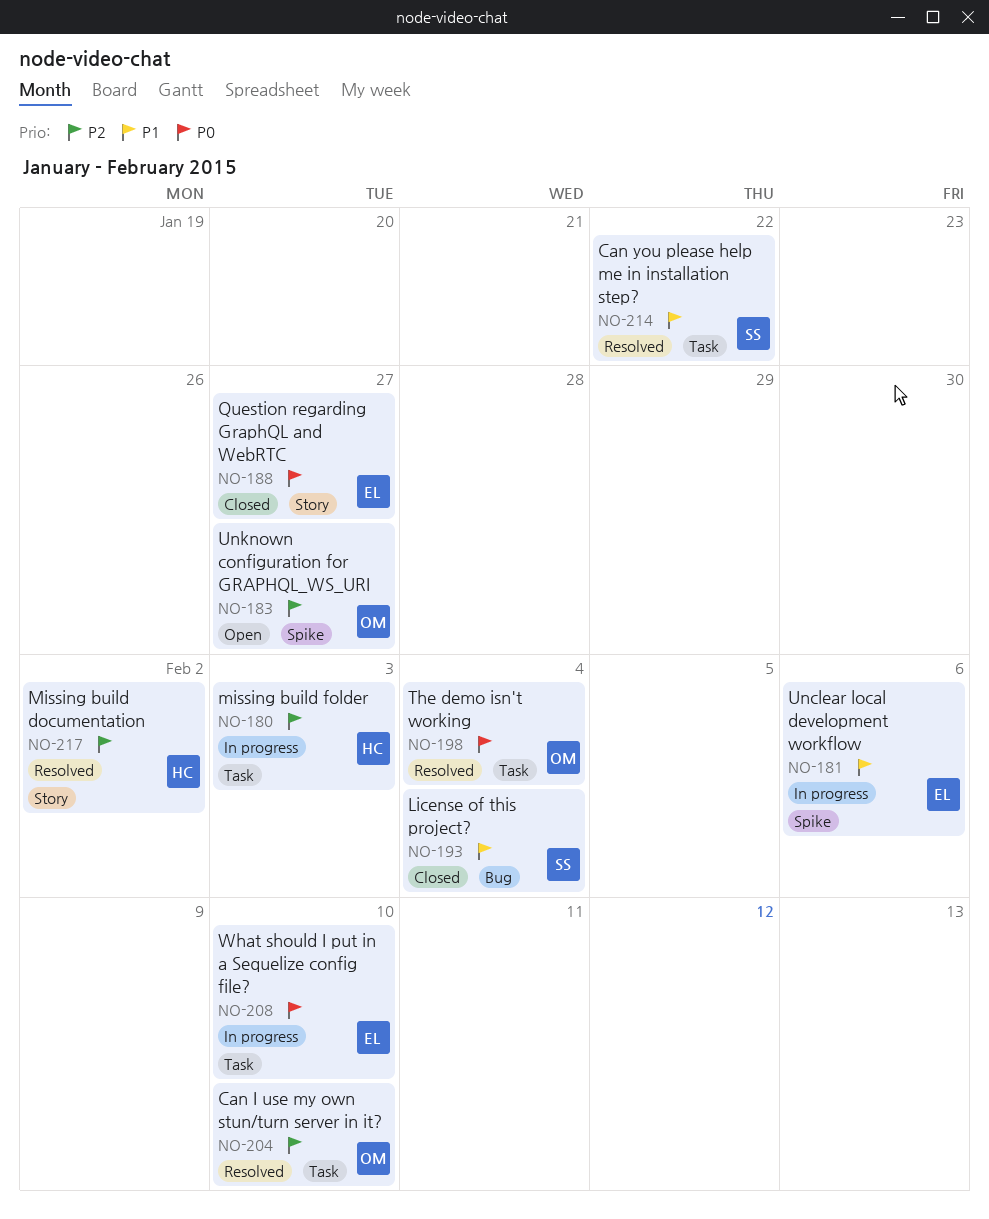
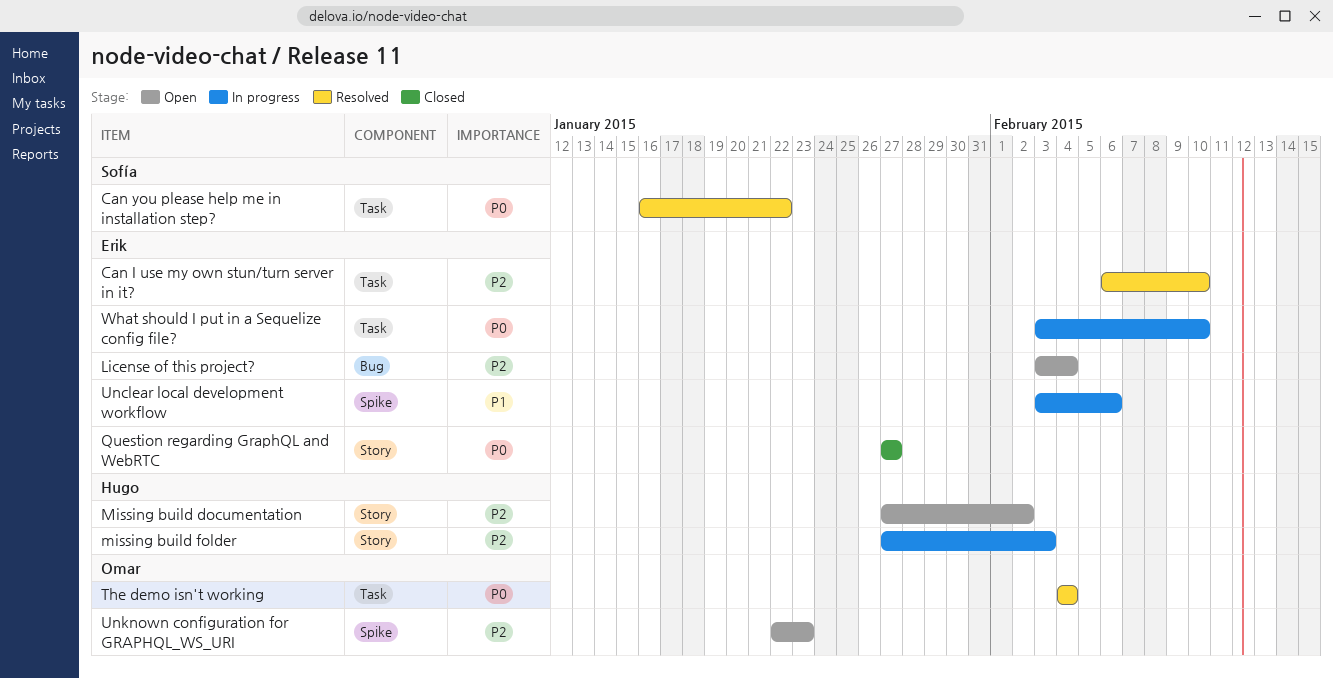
Can I use my own stun/turn server in it?, owner: Omar -> Erik
Can you please help me in installation step?, priority: P1 -> P0
License of this project?, status: Closed -> Open
License of this project?, owner: Sofía -> Erik
License of this project?, priority: P1 -> P2
Missing build documentation, status: Resolved -> Open
missing build folder, label: Task -> Story
Unknown configuration for GRAPHQL_WS_URI, due: Jan 27 -> Jan 23

